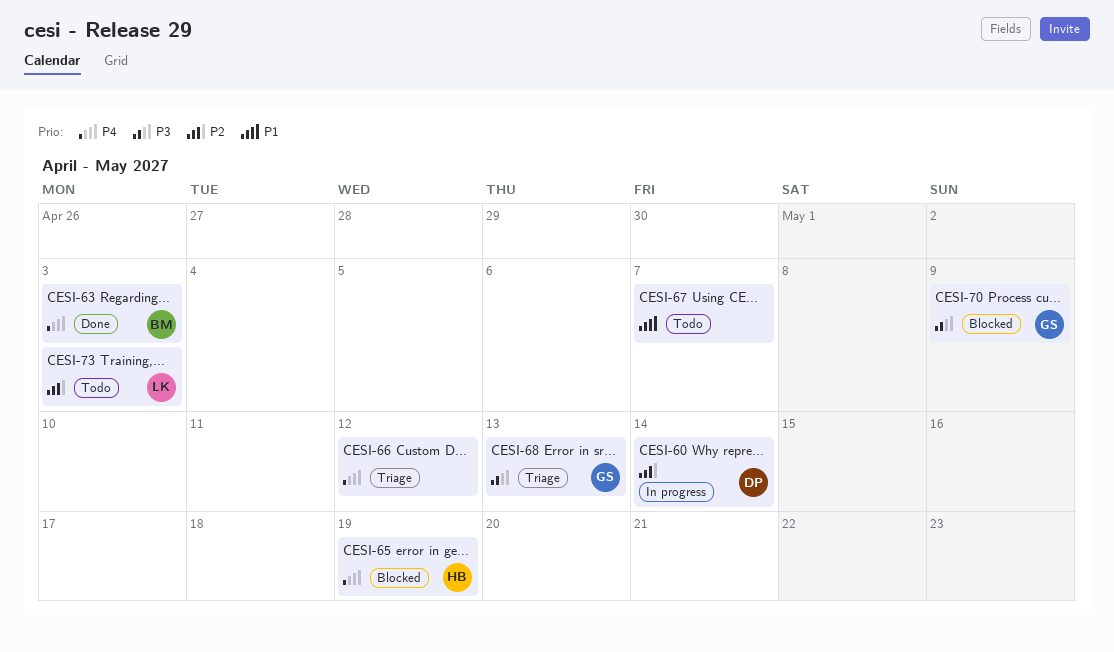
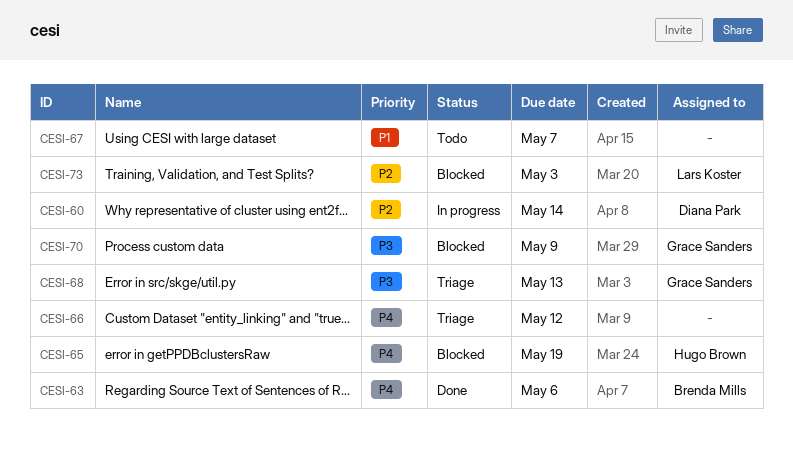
CESI-63, due: May 3 -> May 6
CESI-73, status: Todo -> Blocked

